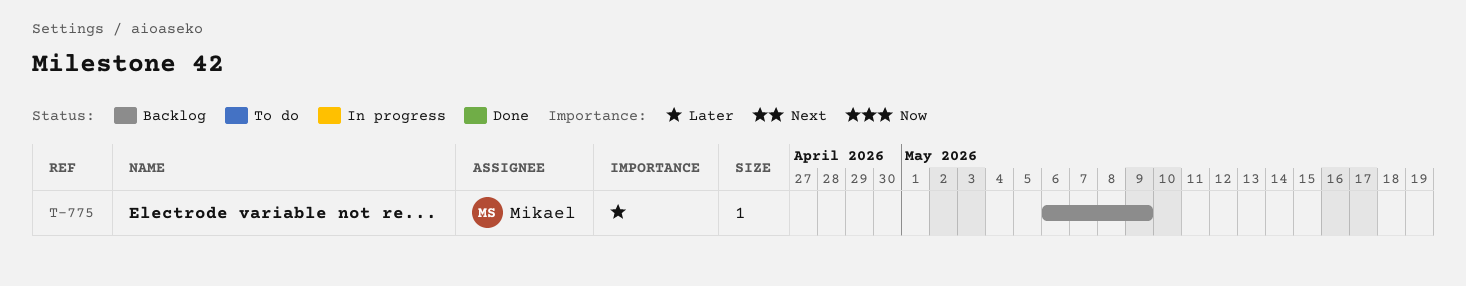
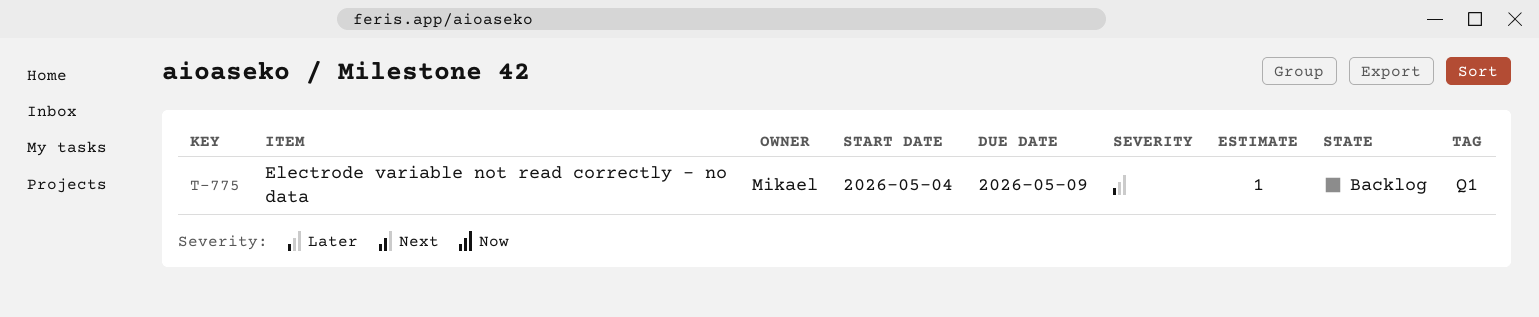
T-775, start: May 6 -> May 4

